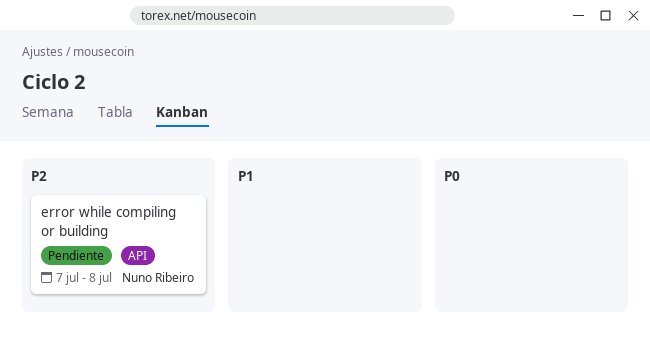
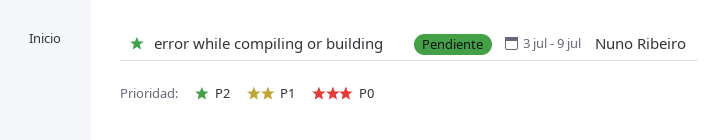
error while compiling or building, start: Jul 7 -> Jul 3
error while compiling or building, due: Jul 8 -> Jul 9

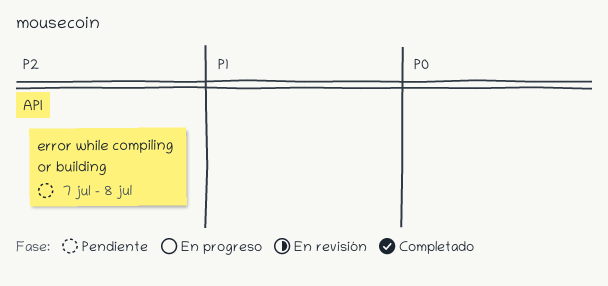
error while compiling or building, start: Jul 3 -> Jul 7
error while compiling or building, due: Jul 9 -> Jul 8

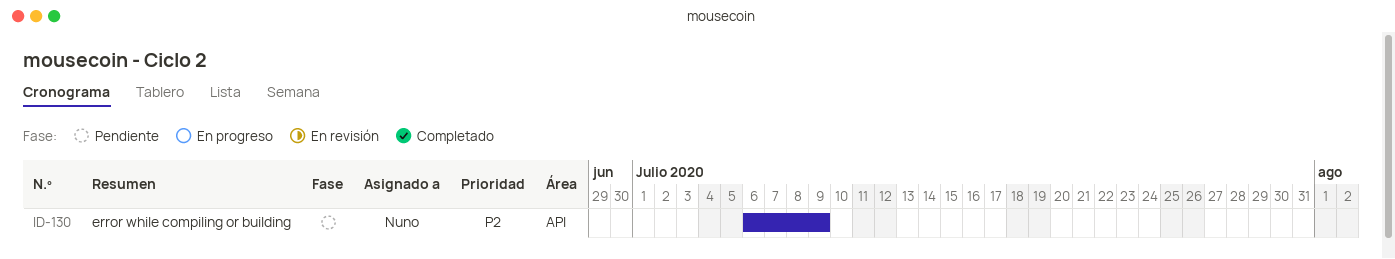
error while compiling or building, start: Jul 7 -> Jul 6
error while compiling or building, due: Jul 8 -> Jul 9

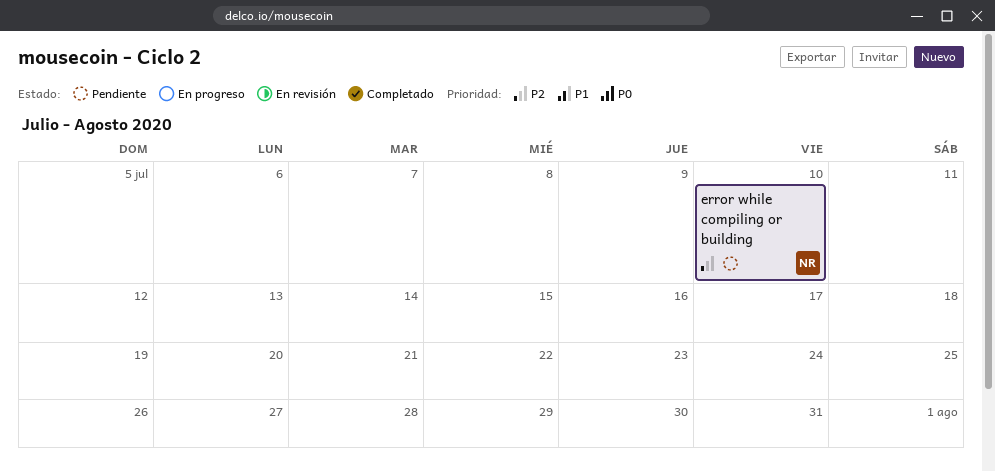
error while compiling or building, due: Jul 9 -> Jul 10

